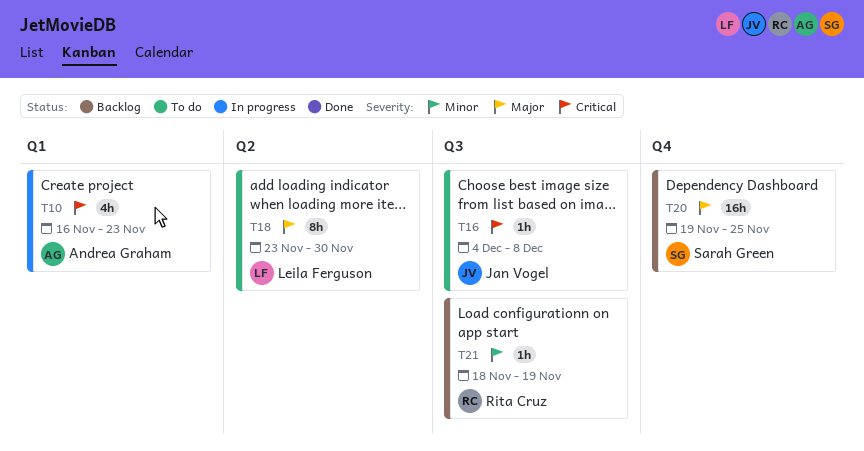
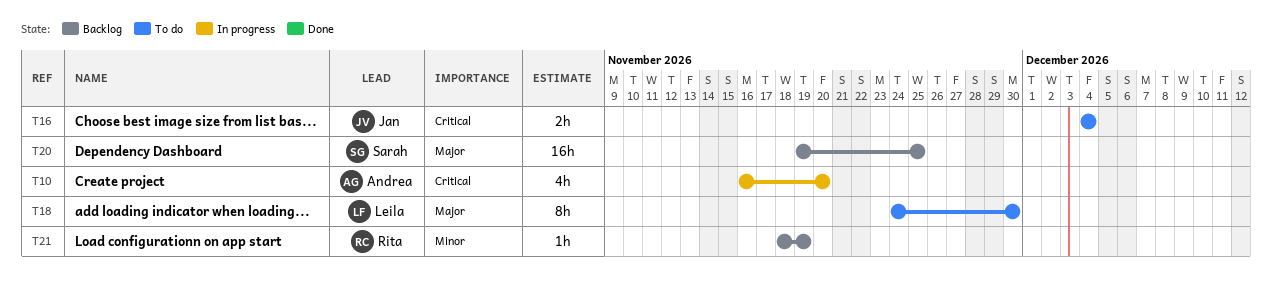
T10, due: Nov 23 -> Nov 20
T16, estimate: 1h -> 2h
T16, due: Dec 8 -> Dec 4
T18, start: Nov 23 -> Nov 24

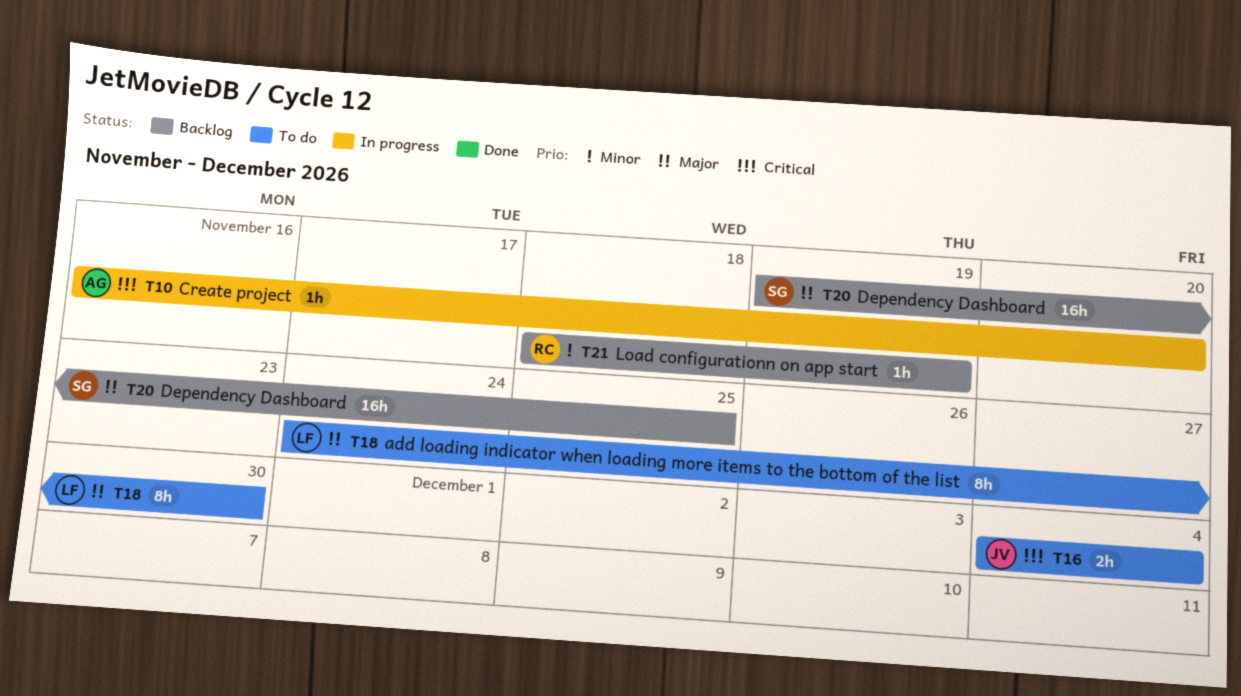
T10, estimate: 4h -> 1h

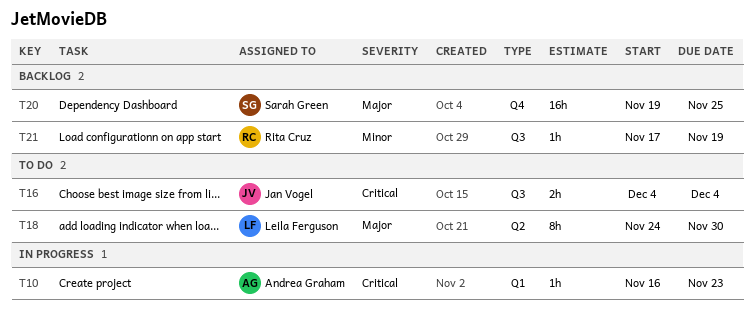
T10, due: Nov 20 -> Nov 23
T21, start: Nov 18 -> Nov 17

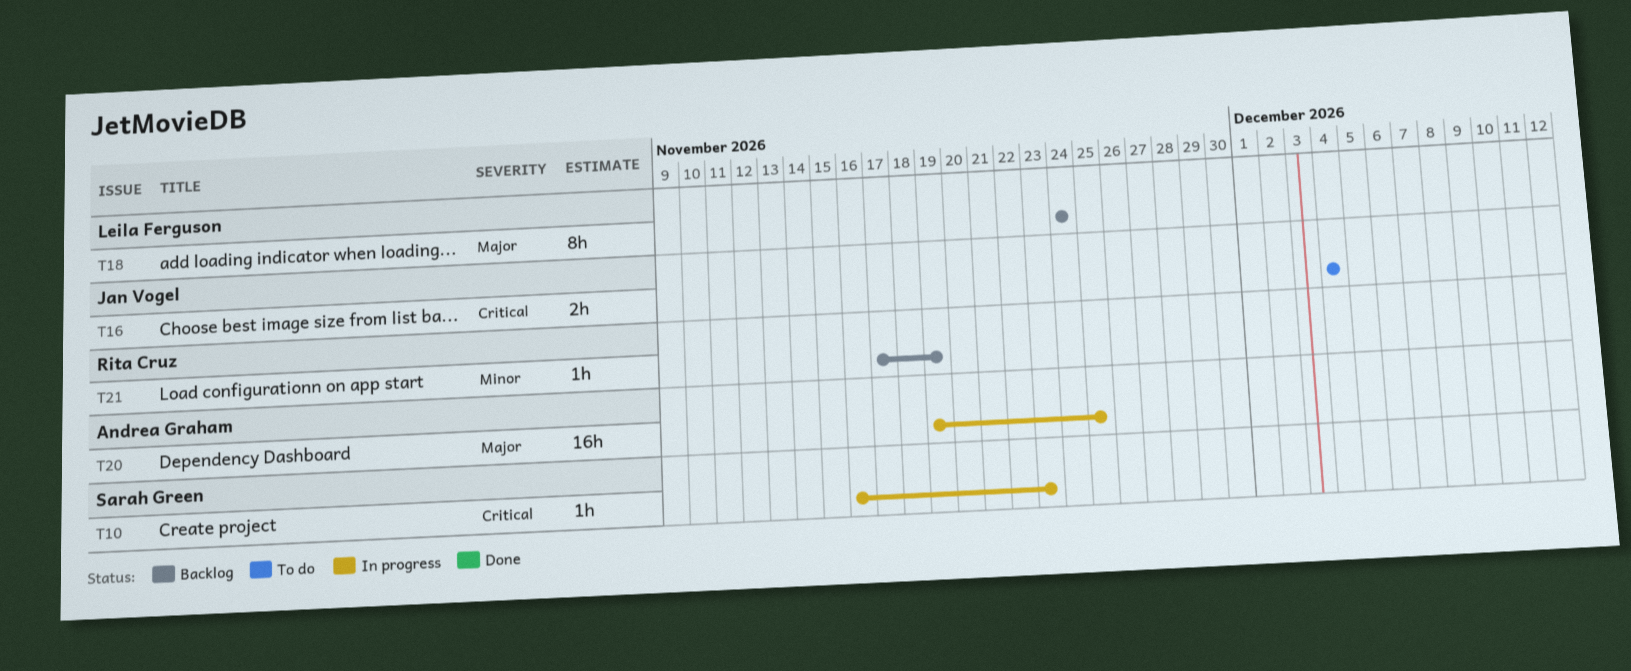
T10, owner: Andrea Graham -> Sarah Green
T18, status: To do -> Backlog
T18, due: Nov 30 -> Nov 24
T20, status: Backlog -> In progress
T20, owner: Sarah Green -> Andrea Graham

